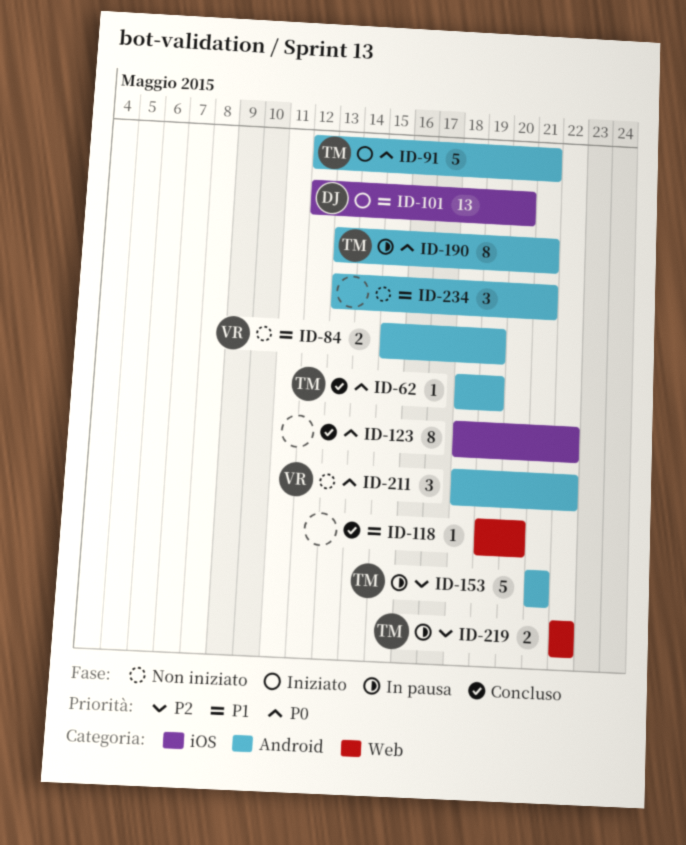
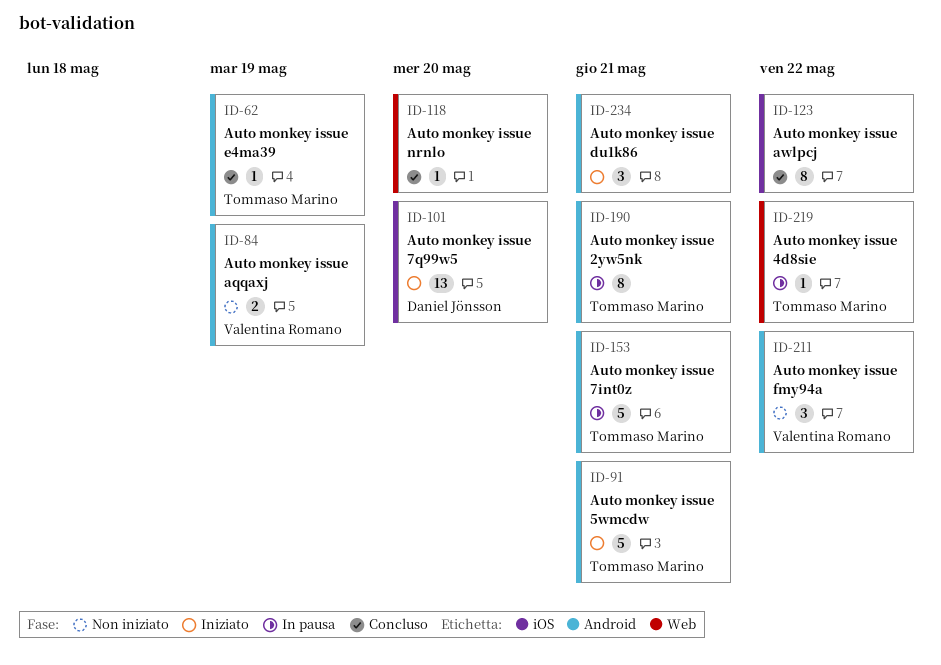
ID-219, estimate: 2 -> 1
ID-234, status: Non iniziato -> Iniziato

